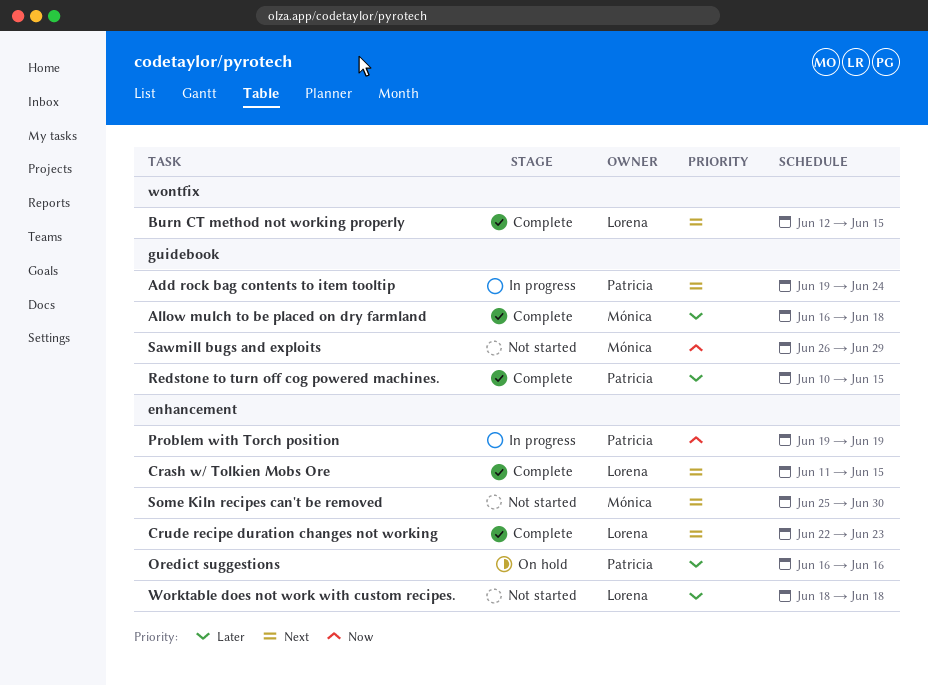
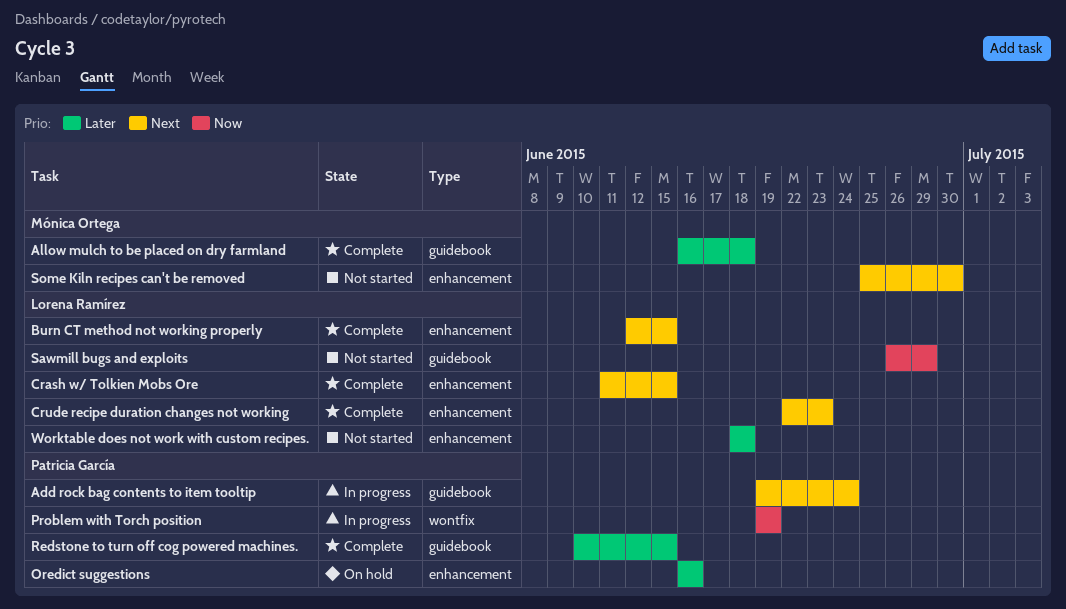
Burn CT method not working properly, label: wontfix -> enhancement
Problem with Torch position, label: enhancement -> wontfix
Sawmill bugs and exploits, owner: Mónica Ortega -> Lorena Ramírez

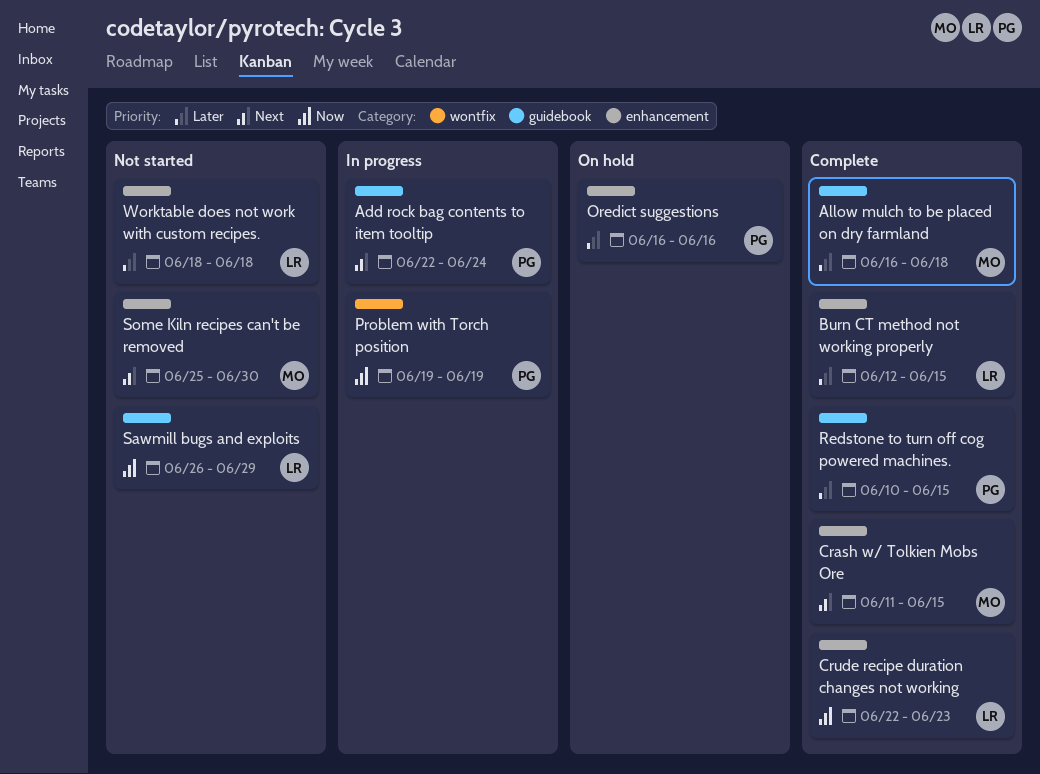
Add rock bag contents to item tooltip, start: Jun 19 -> Jun 22
Burn CT method not working properly, priority: Next -> Later
Crash w/ Tolkien Mobs Ore, owner: Lorena Ramírez -> Mónica Ortega
Crude recipe duration changes not working, priority: Next -> Now

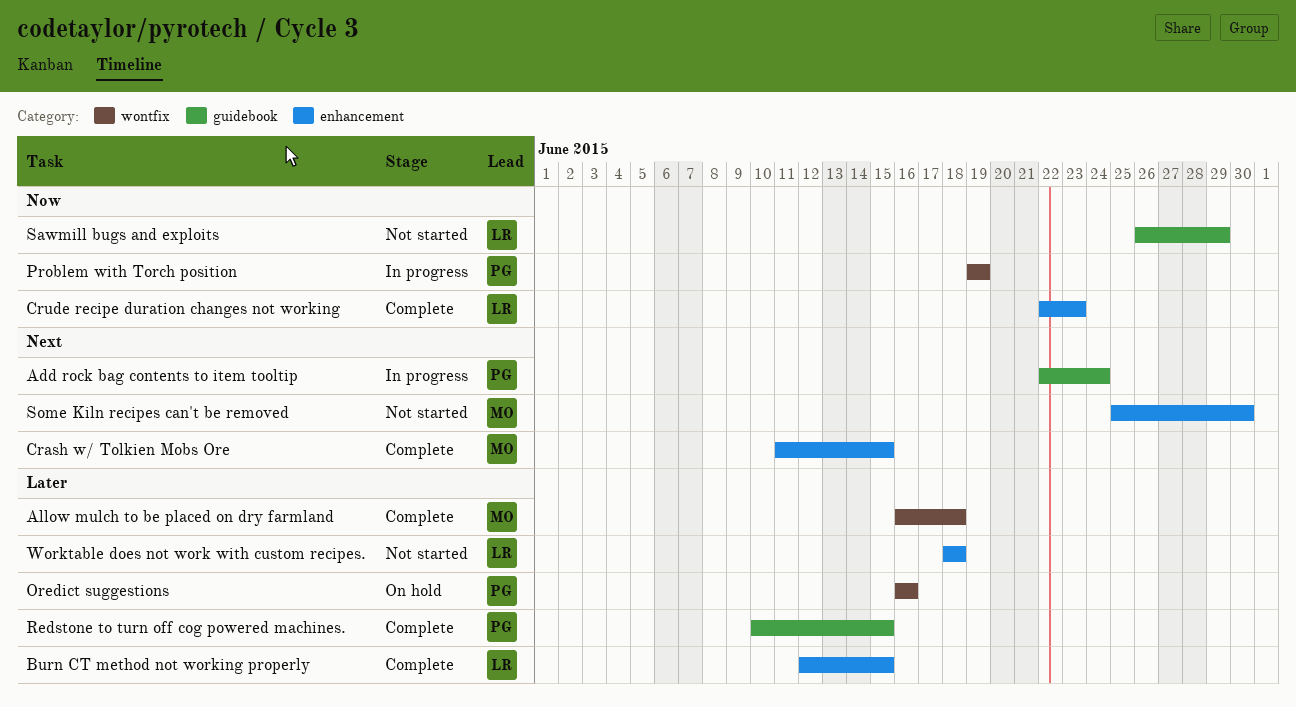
Allow mulch to be placed on dry farmland, label: guidebook -> wontfix
Oredict suggestions, label: enhancement -> wontfix

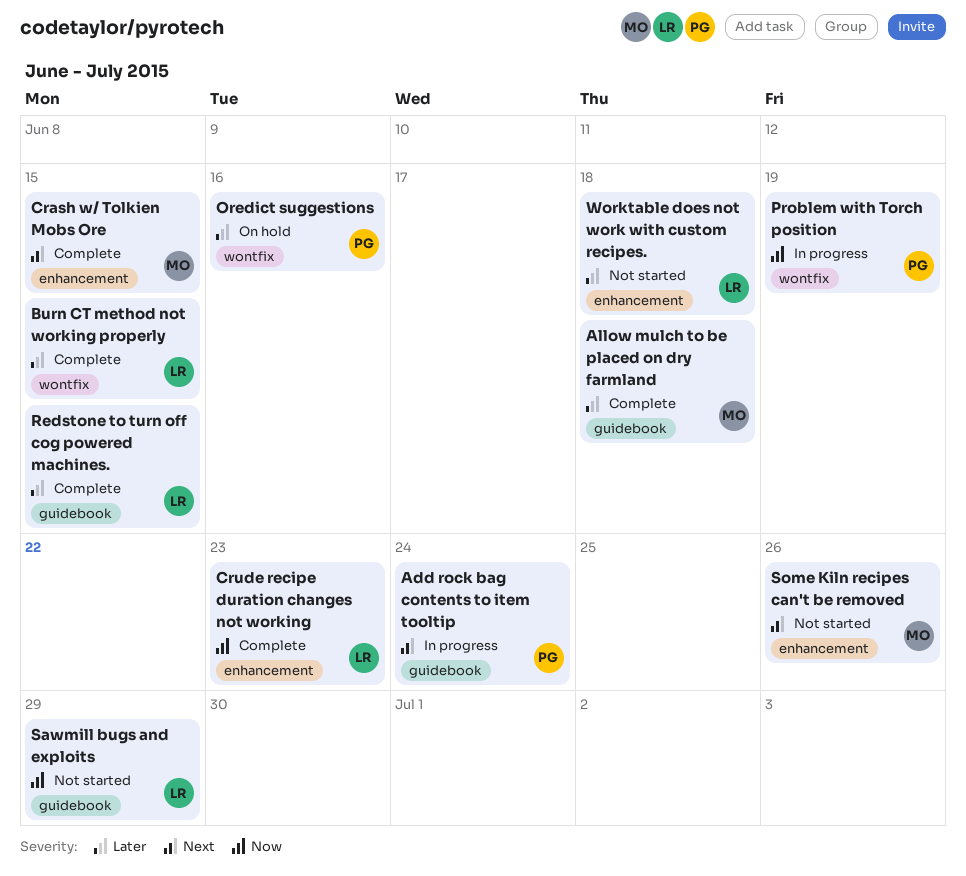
Allow mulch to be placed on dry farmland, label: wontfix -> guidebook
Burn CT method not working properly, label: enhancement -> wontfix
Redstone to turn off cog powered machines., owner: PG -> LR
Some Kiln recipes can't be removed, due: Jun 30 -> Jun 26

